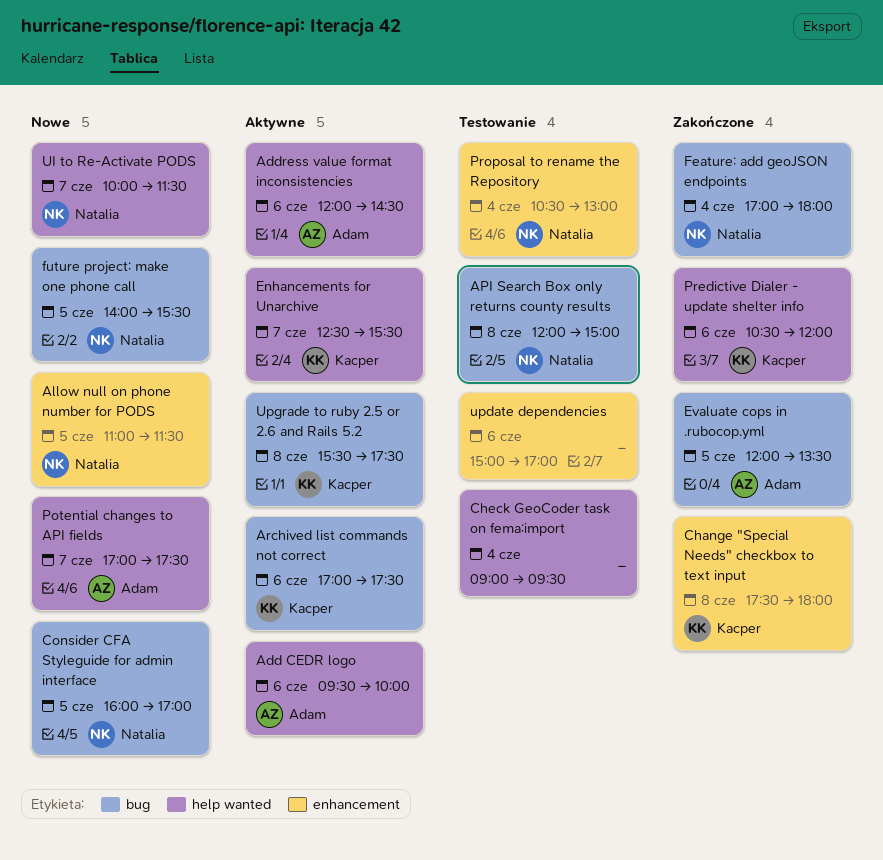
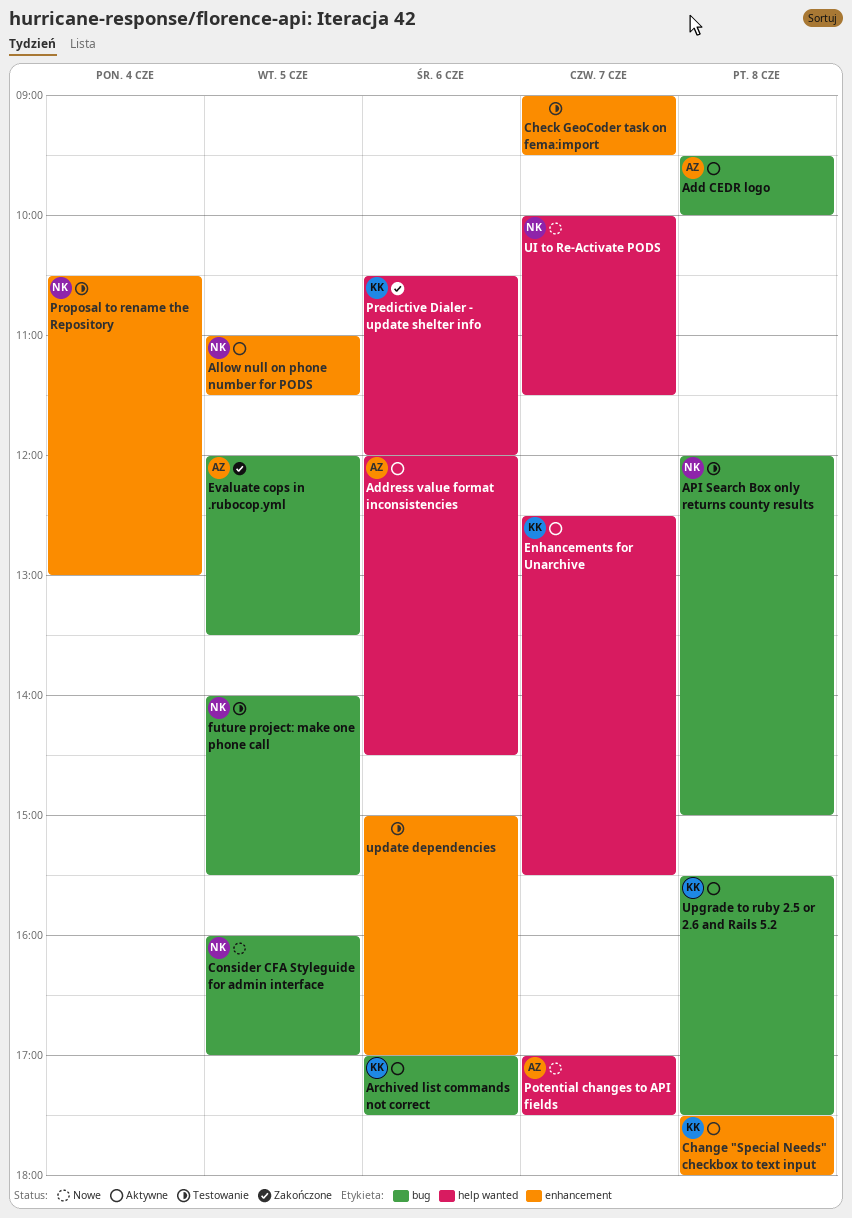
Add CEDR logo, label: help wanted -> bug
Add CEDR logo, day: Jun 6 -> Jun 8
Allow null on phone number for PODS, status: Nowe -> Aktywne
Change "Special Needs" checkbox to text input, status: Zakończone -> Aktywne
Check GeoCoder task on fema:import, label: help wanted -> enhancement
Check GeoCoder task on fema:import, day: Jun 4 -> Jun 7
Feature: add geoJSON endpoints: present -> none
future project: make one phone call, status: Nowe -> Testowanie

